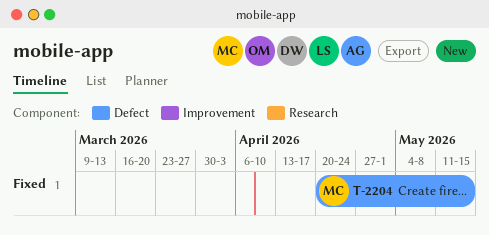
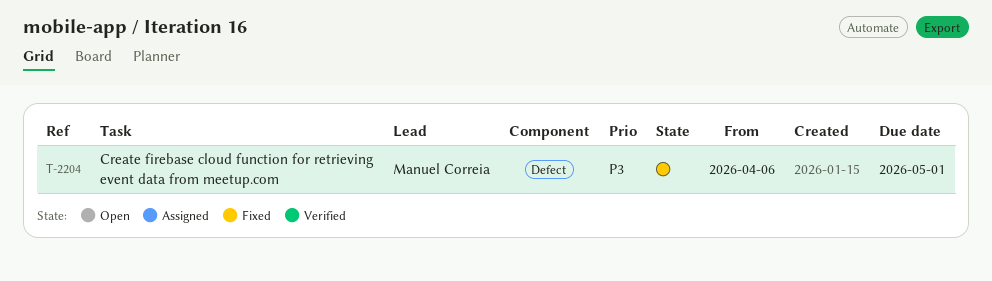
T-2204, start: Apr 20 -> Apr 6
T-2204, due: May 15 -> May 1

